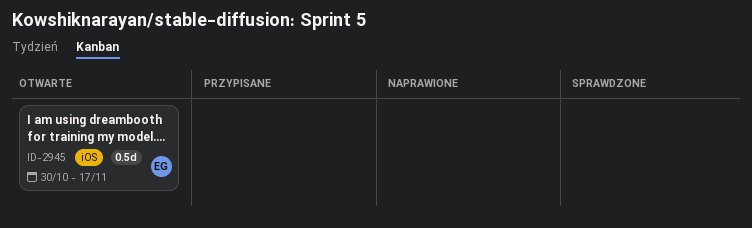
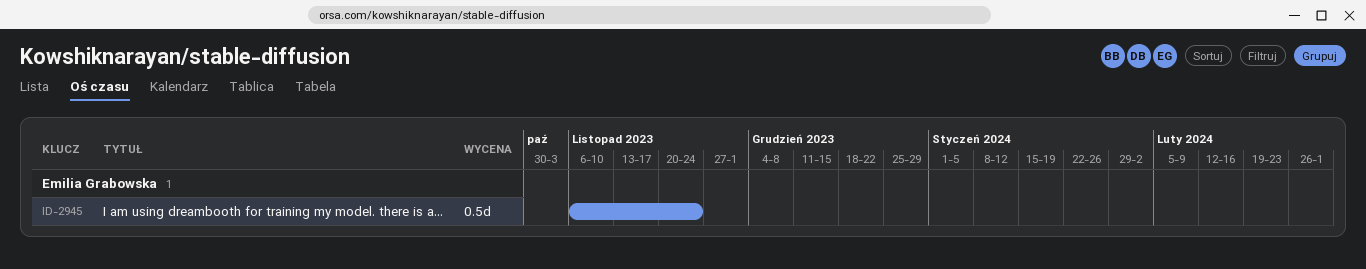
ID-2945, start: Oct 30 -> Nov 6
ID-2945, due: Nov 17 -> Nov 24

